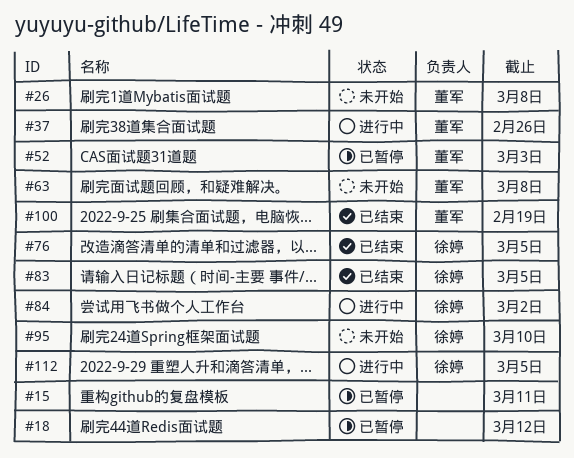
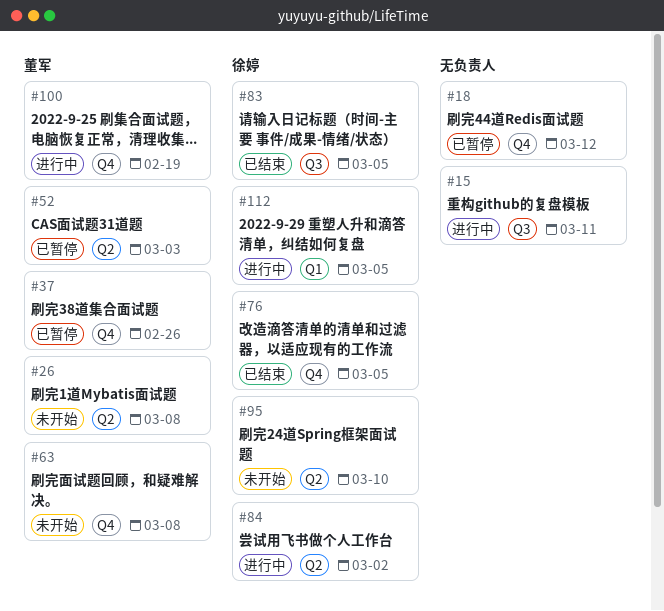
#15, status: 已暂停 -> 进行中
#37, status: 进行中 -> 已暂停
#100, status: 已结束 -> 进行中

